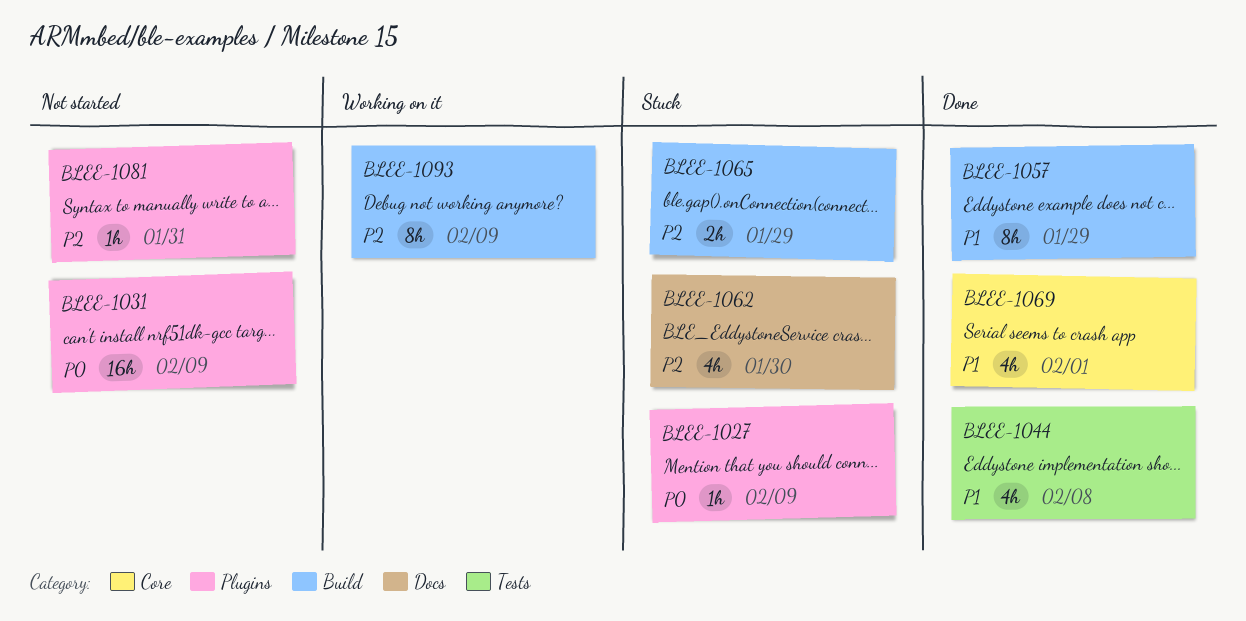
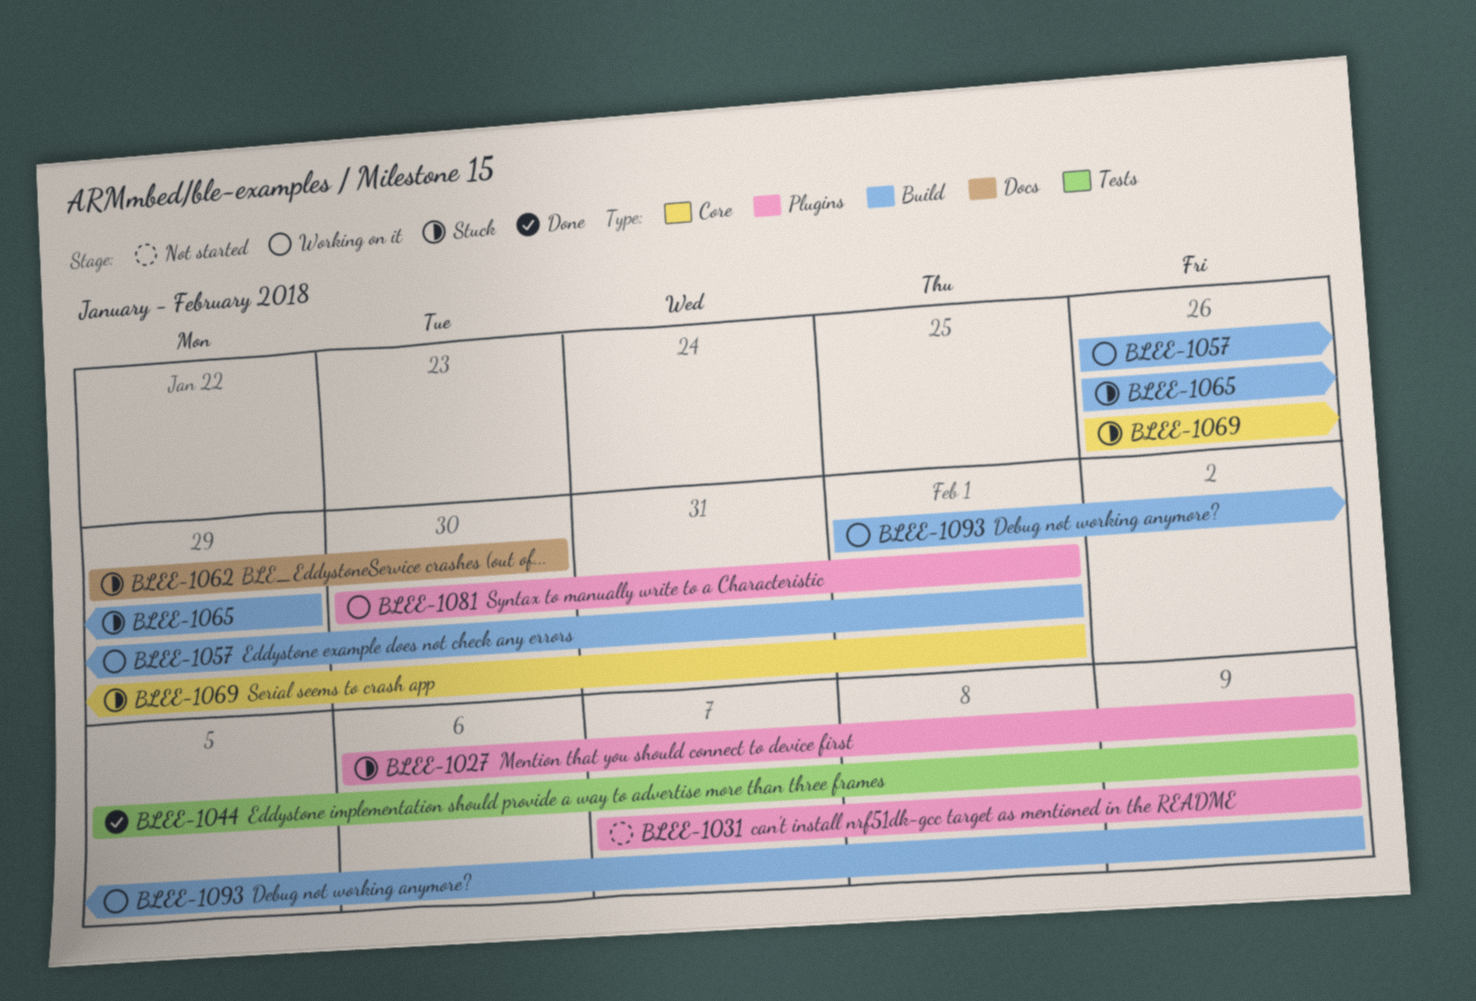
BLEE-1044, due: Feb 8 -> Feb 9
BLEE-1057, status: Done -> Working on it
BLEE-1057, due: Jan 29 -> Feb 1
BLEE-1069, status: Done -> Stuck
BLEE-1081, status: Not started -> Working on it
BLEE-1081, due: Jan 31 -> Feb 1

